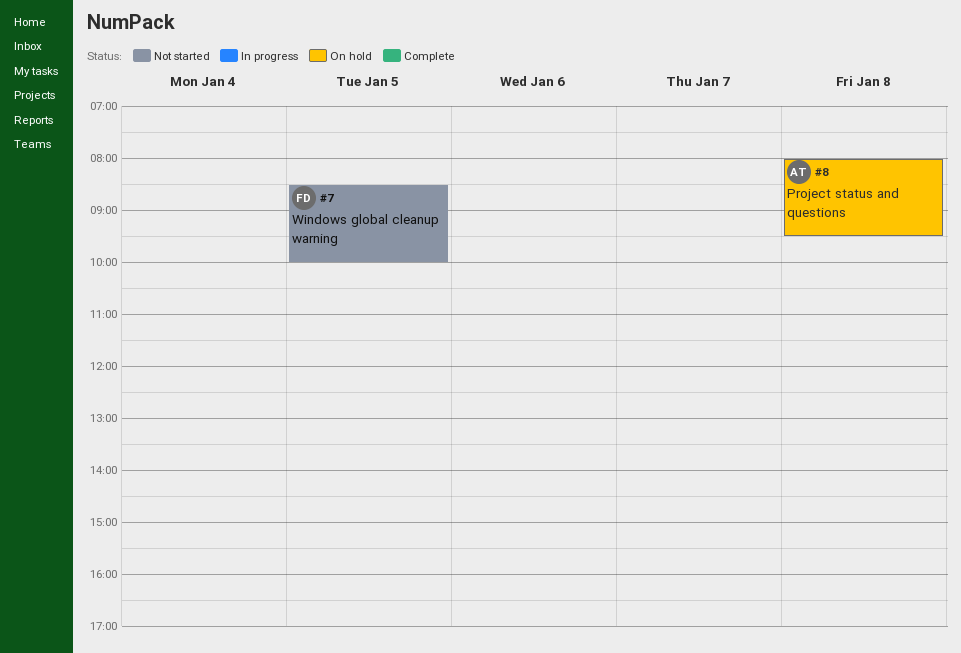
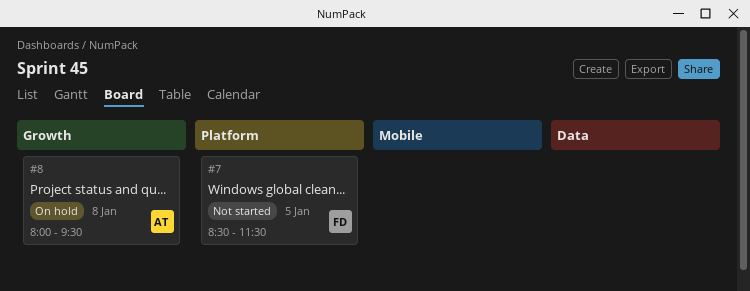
#7, ends: 10:00 -> 11:30

